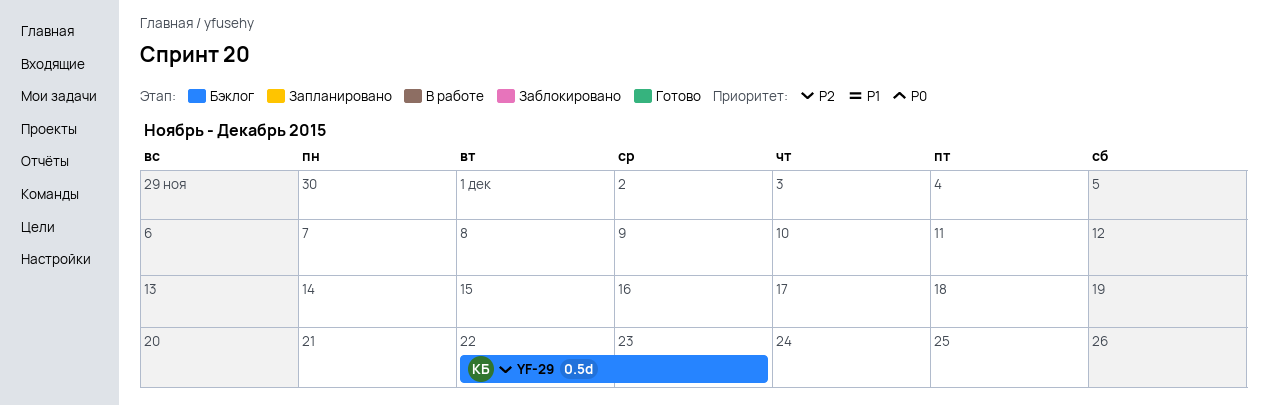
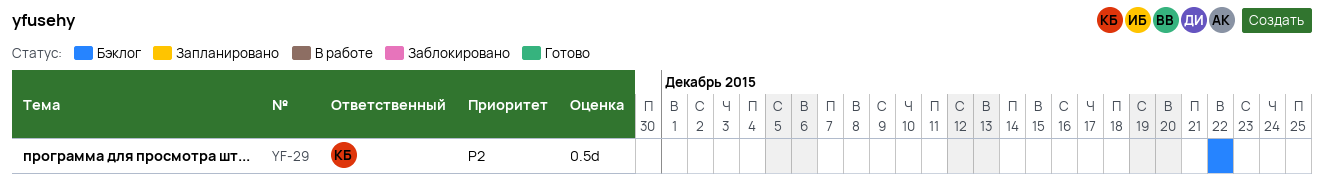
YF-29, due: Dec 23 -> Dec 22

